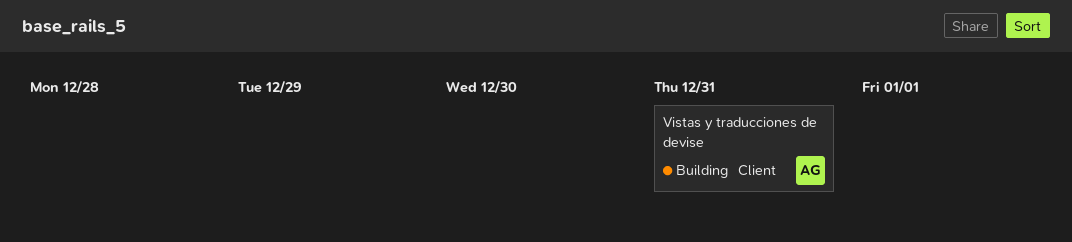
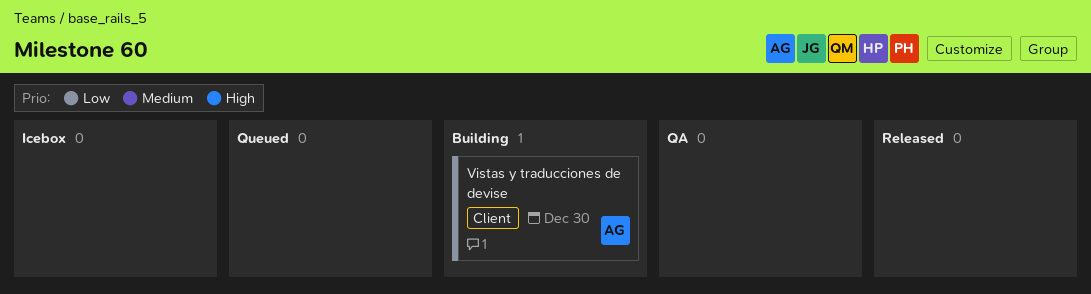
Vistas y traducciones de devise, due: Dec 31 -> Dec 30

